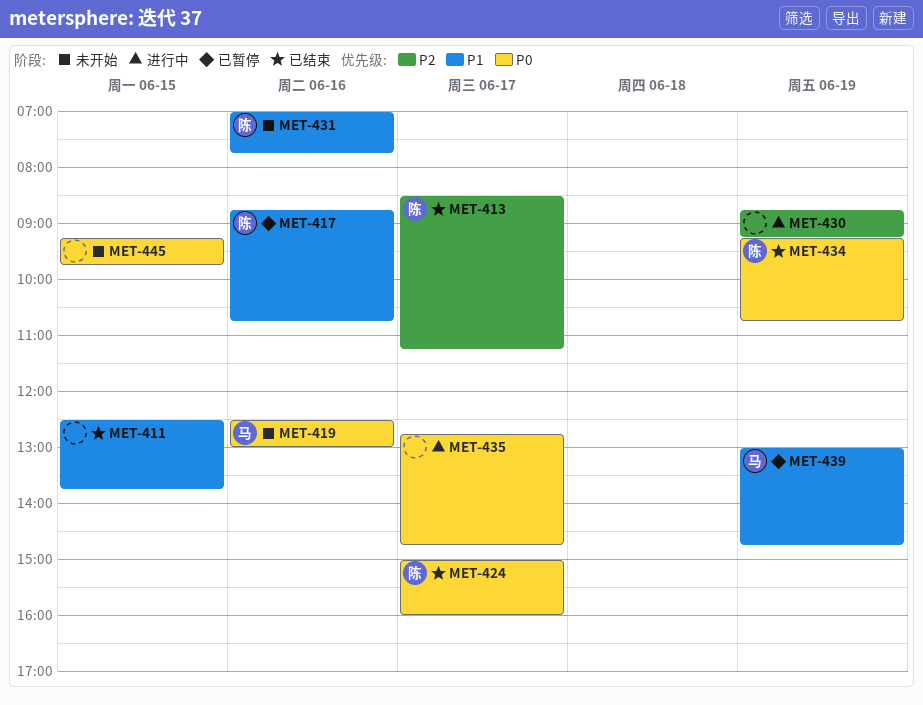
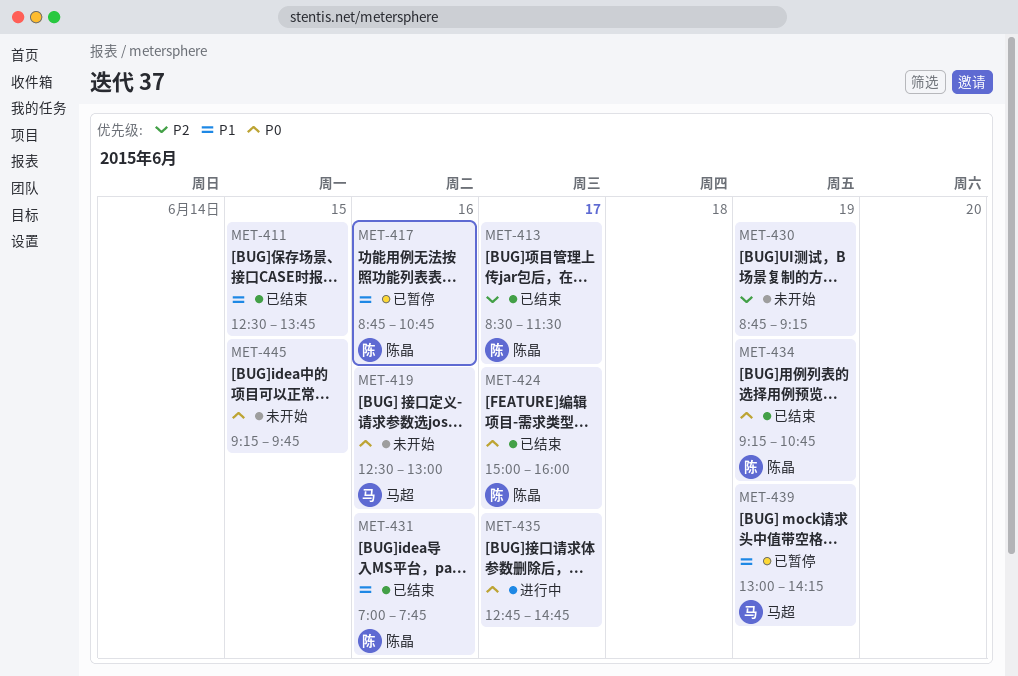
MET-413, ends: 11:15 -> 11:30
MET-430, status: 进行中 -> 未开始
MET-431, status: 未开始 -> 已结束
MET-439, ends: 14:45 -> 14:15

